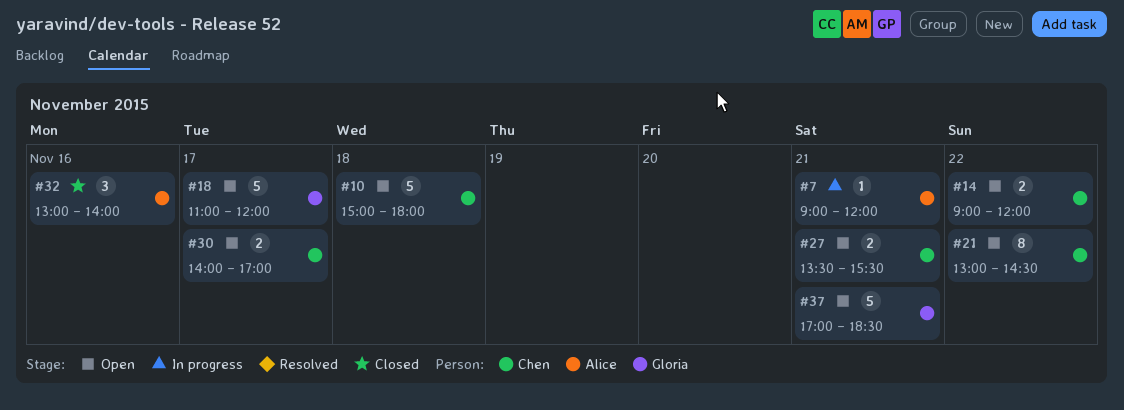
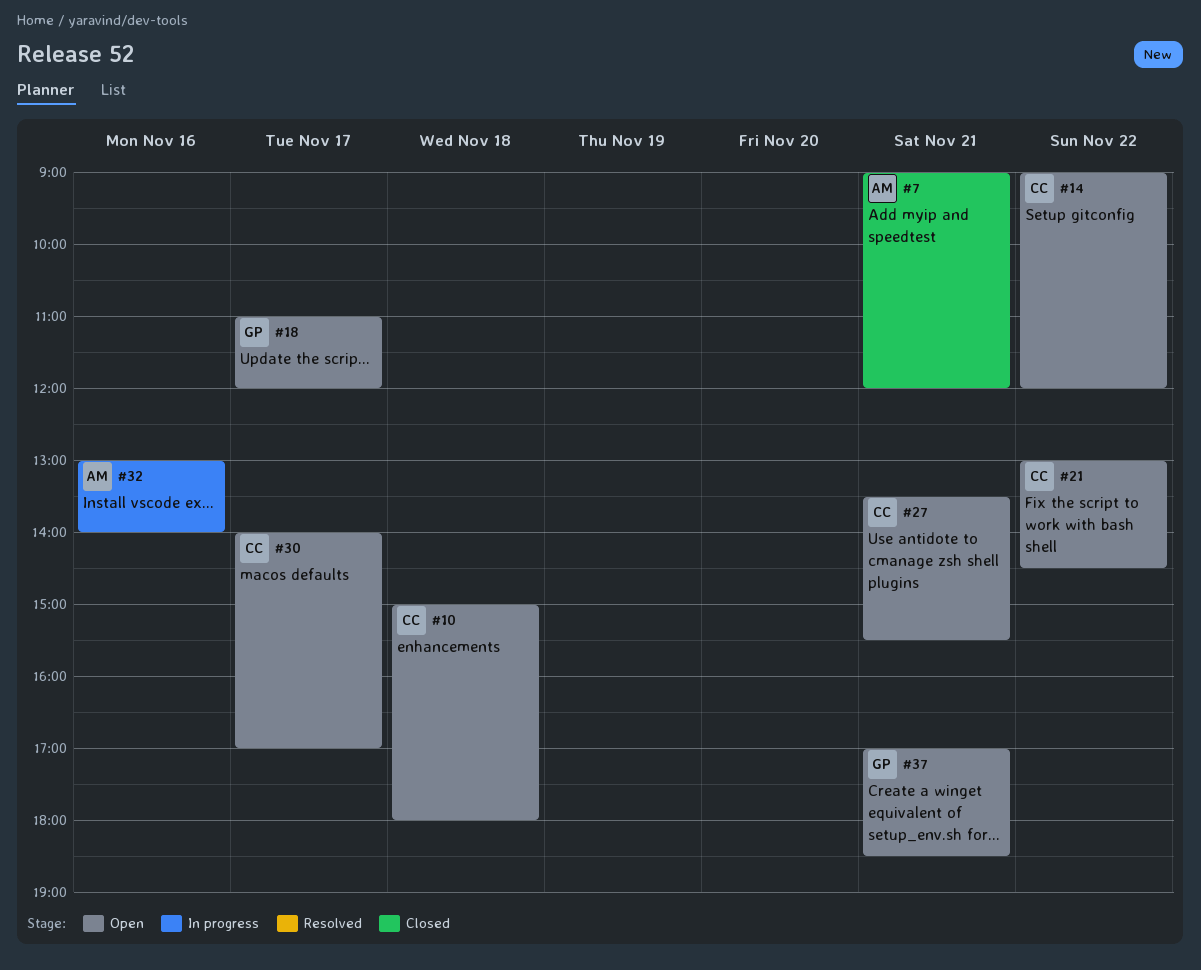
#7, status: In progress -> Closed
#32, status: Closed -> In progress

